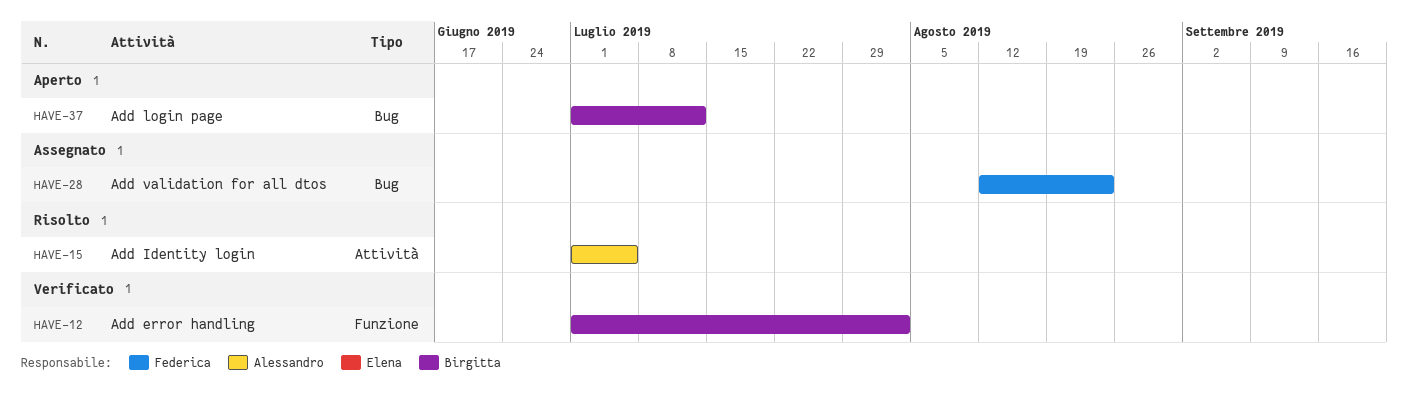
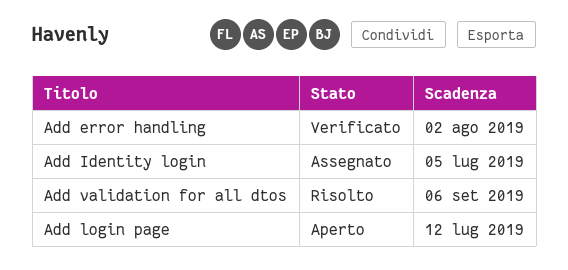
Add Identity login, status: Risolto -> Assegnato
Add validation for all dtos, status: Assegnato -> Risolto
Add validation for all dtos, due: Aug 23 -> Sep 6

